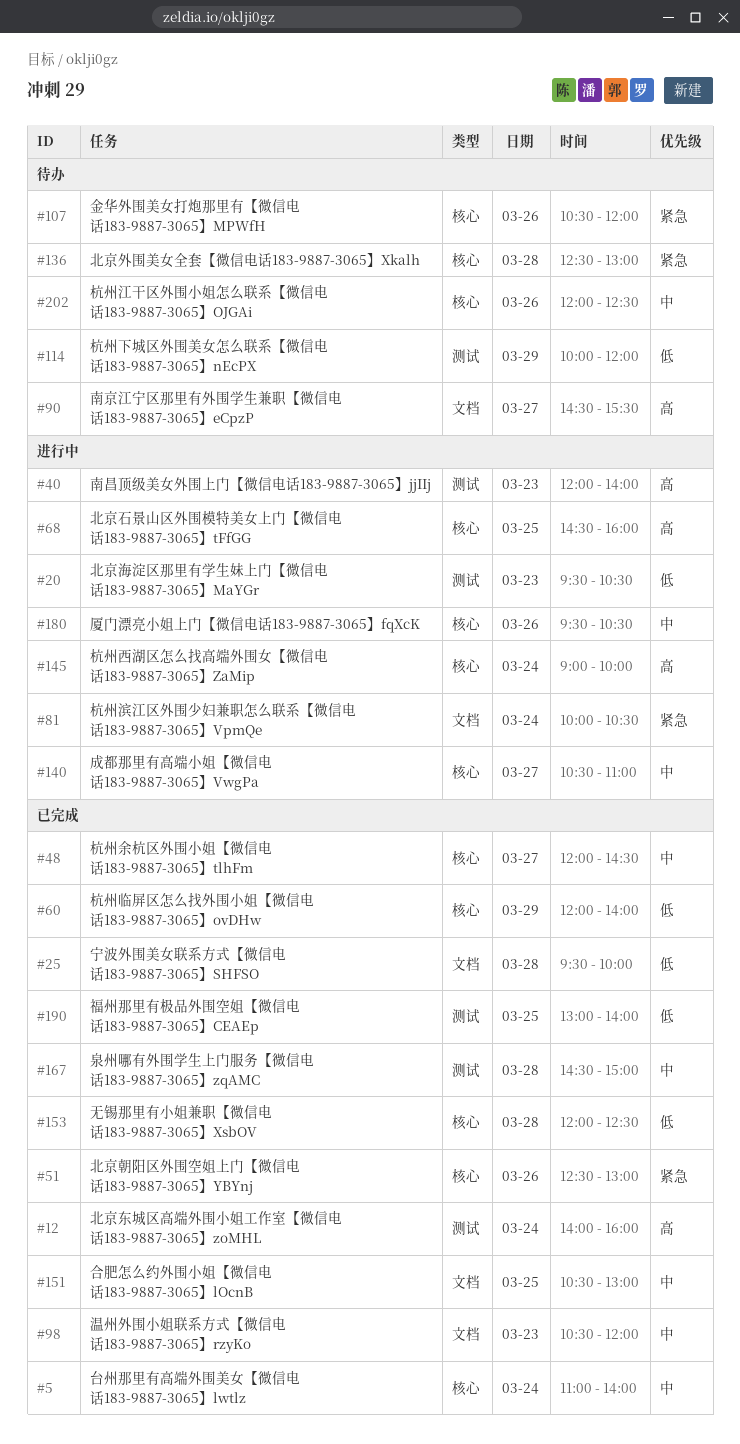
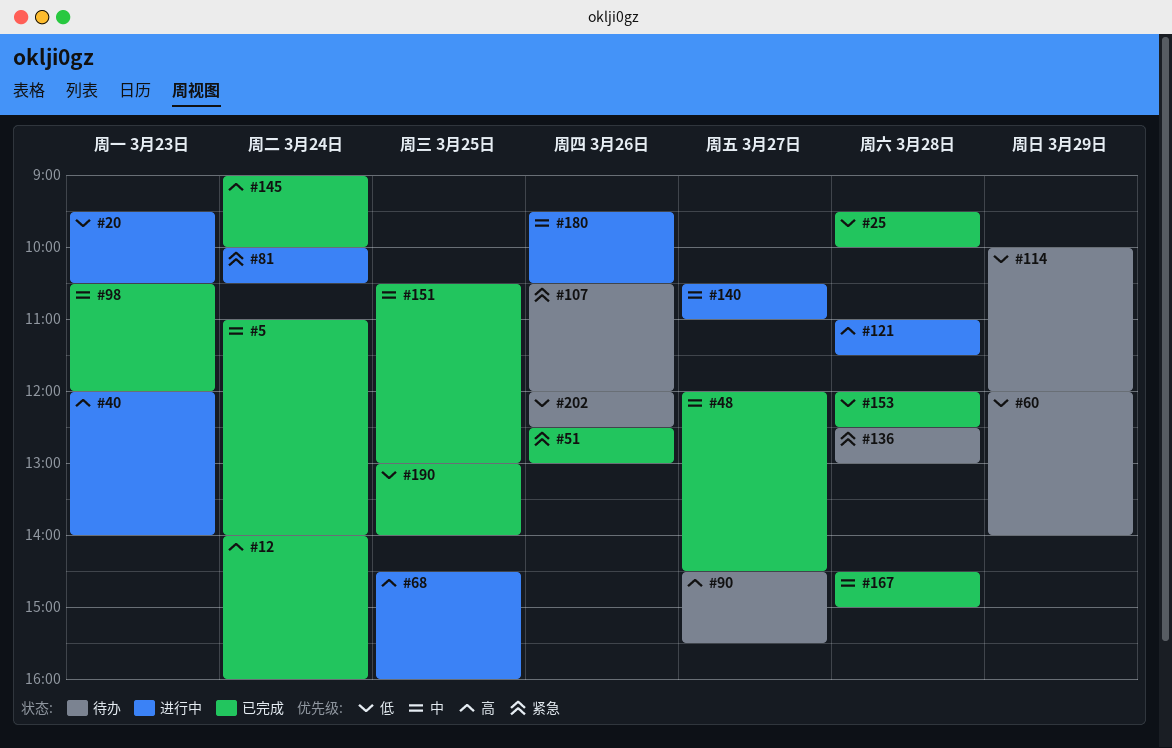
#60, status: 已完成 -> 待办
#121: none -> present
#145, status: 进行中 -> 已完成
#202, priority: 中 -> 低

